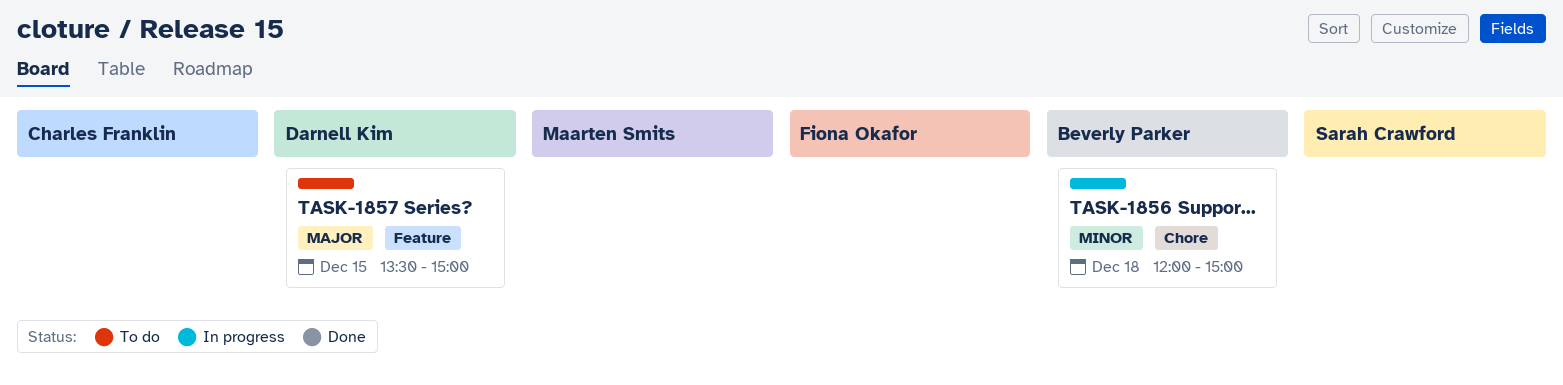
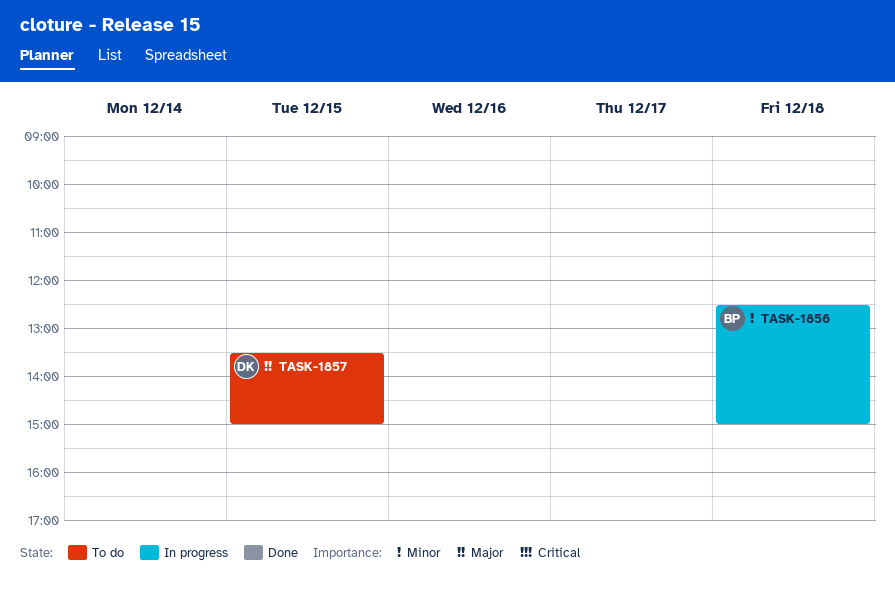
TASK-1856, begins: 12:00 -> 12:30

